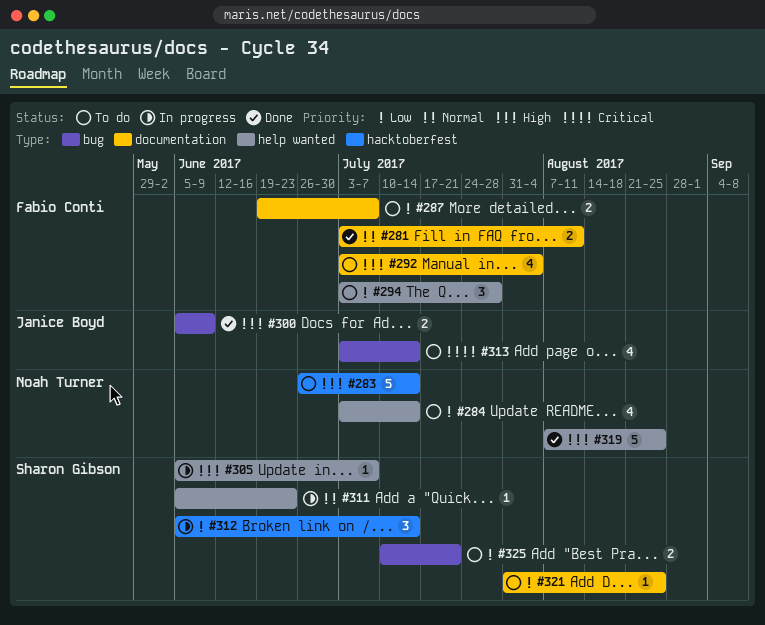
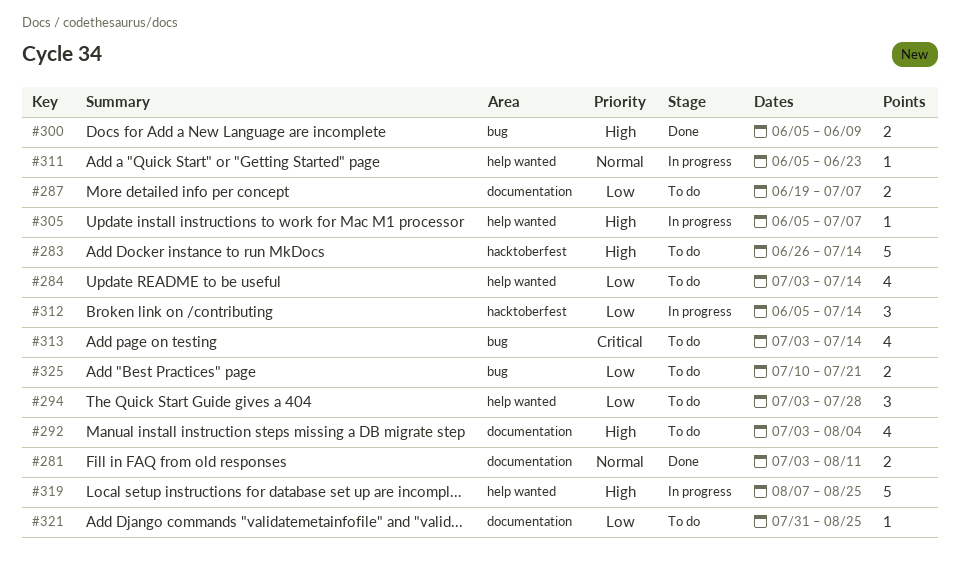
#319, status: Done -> In progress

